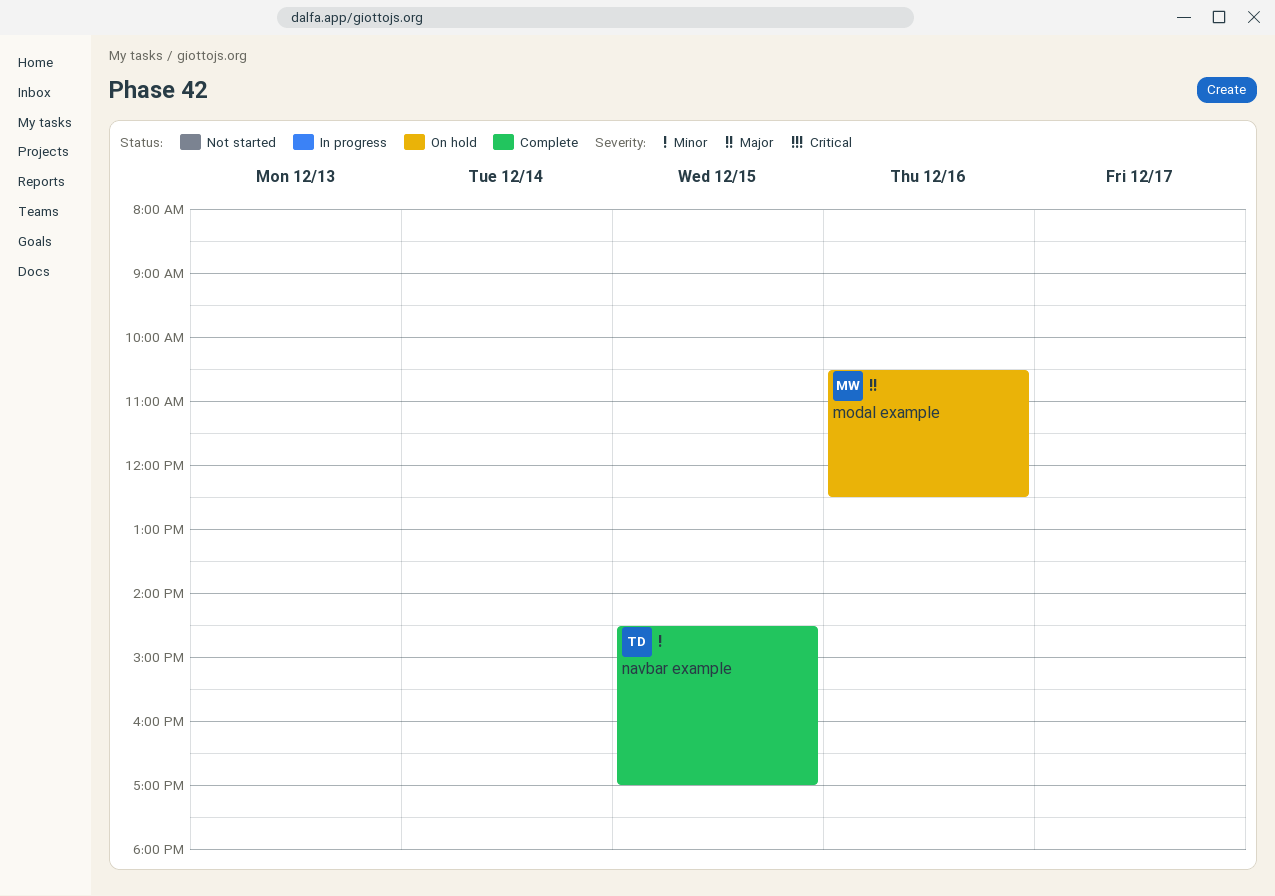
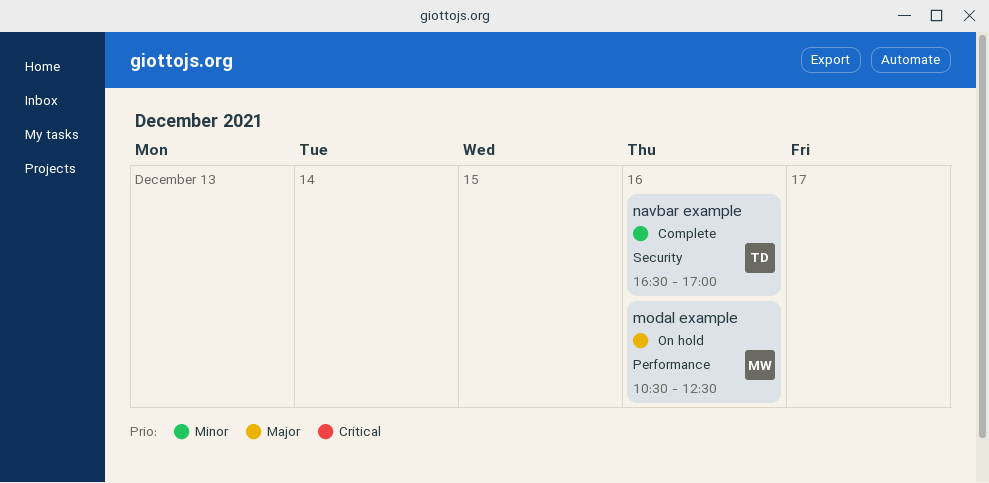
navbar example, day: Dec 15 -> Dec 16
navbar example, begins: 14:30 -> 16:30

